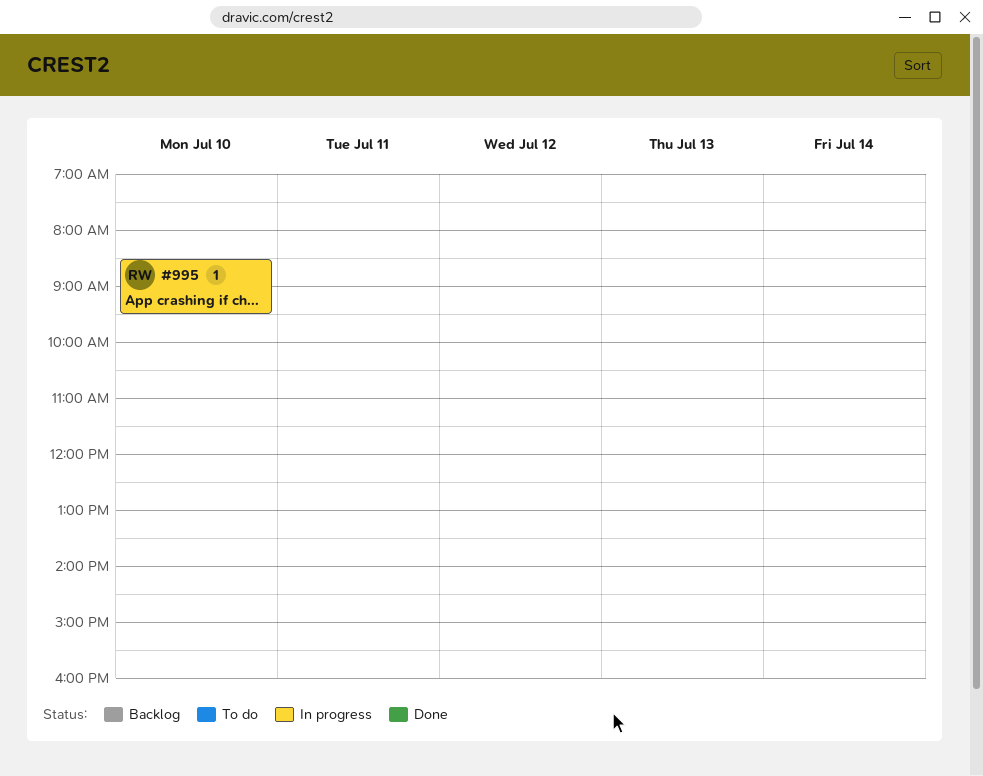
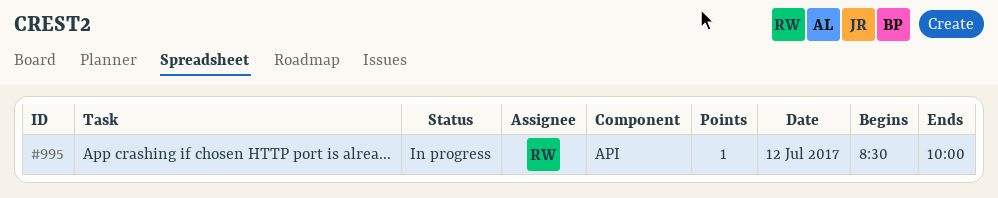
#995, day: Jul 10 -> Jul 12
#995, ends: 09:30 -> 10:00

